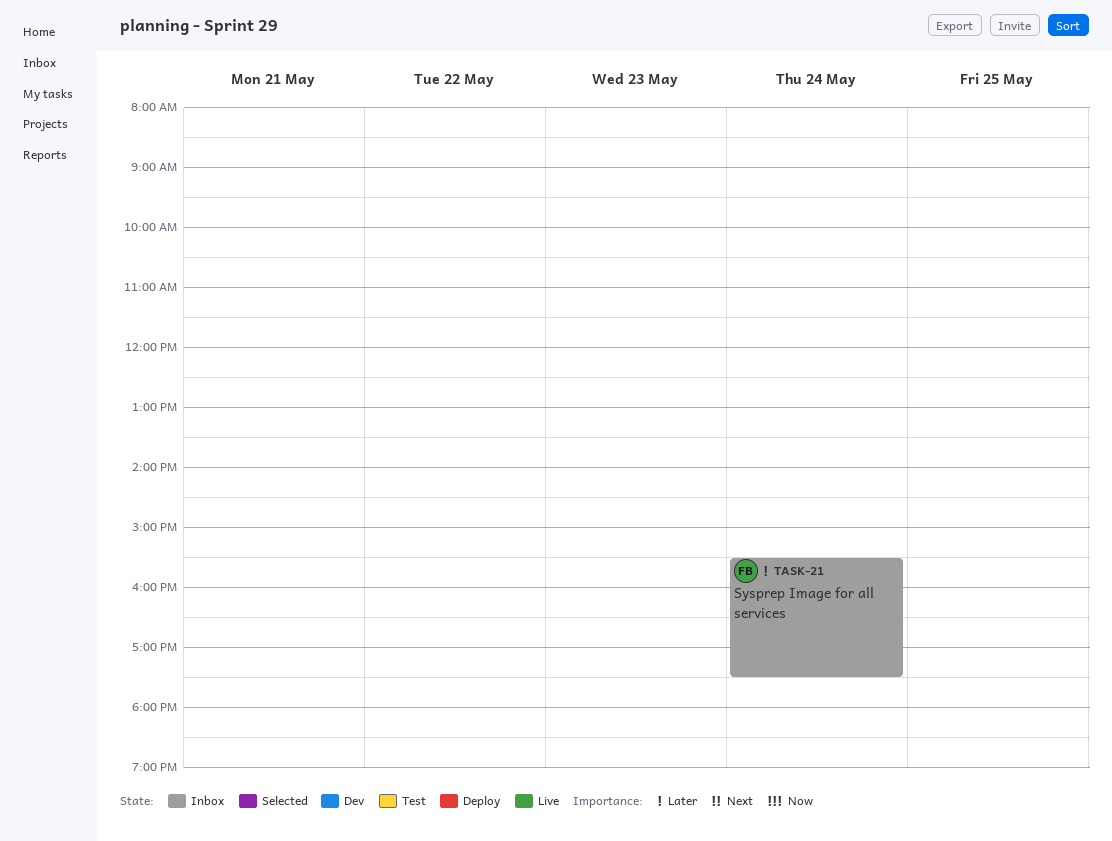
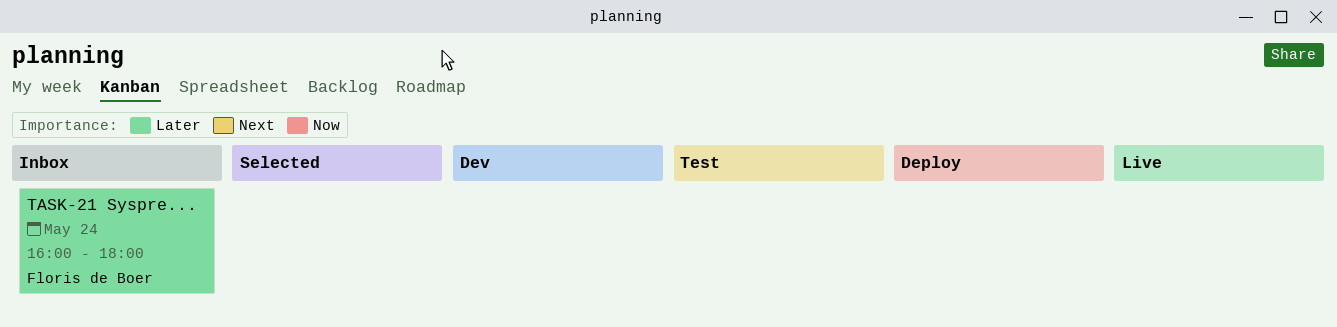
TASK-21, begins: 15:30 -> 16:00
TASK-21, ends: 17:30 -> 18:00

